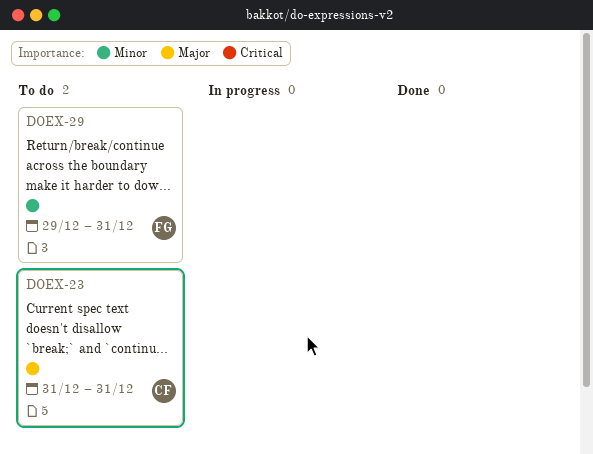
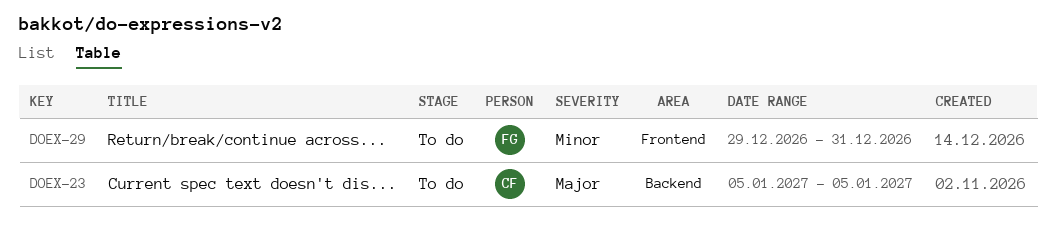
DOEX-23, start: Dec 31 -> Jan 5
DOEX-23, due: Dec 31 -> Jan 5

